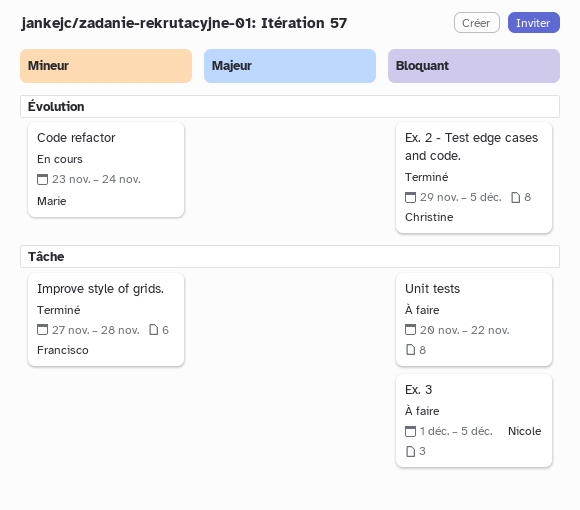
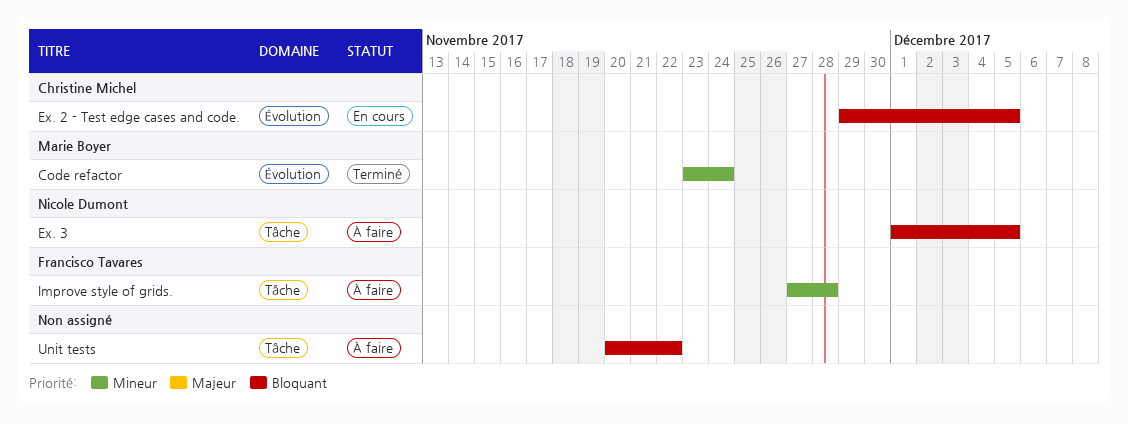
Code refactor, status: En cours -> Terminé
Ex. 2 - Test edge cases and code., status: Terminé -> En cours
Improve style of grids., status: Terminé -> À faire

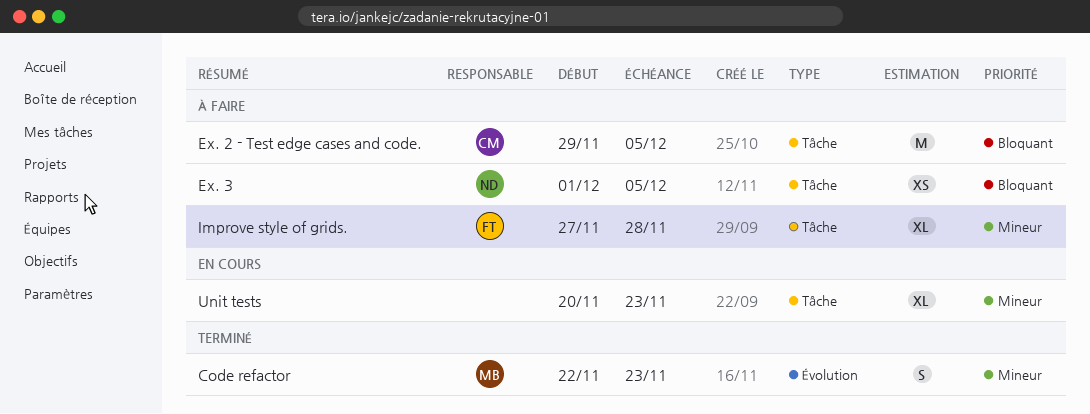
Code refactor, start: Nov 23 -> Nov 22
Code refactor, due: Nov 24 -> Nov 23
Ex. 2 - Test edge cases and code., status: En cours -> À faire
Ex. 2 - Test edge cases and code., label: Évolution -> Tâche
Unit tests, status: À faire -> En cours
Unit tests, priority: Bloquant -> Mineur
Unit tests, due: Nov 22 -> Nov 23

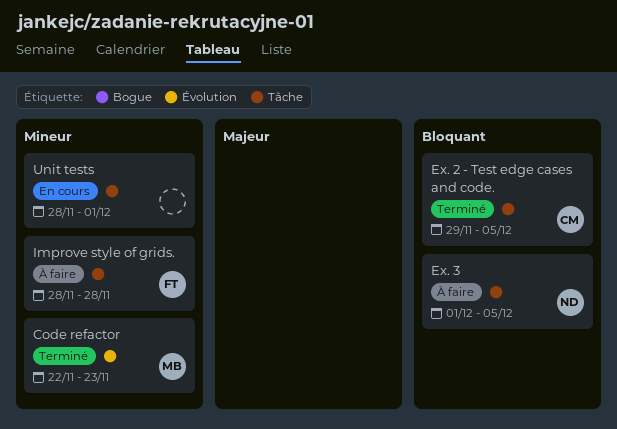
Ex. 2 - Test edge cases and code., status: À faire -> Terminé
Improve style of grids., start: Nov 27 -> Nov 28
Unit tests, start: Nov 20 -> Nov 28
Unit tests, due: Nov 23 -> Dec 1

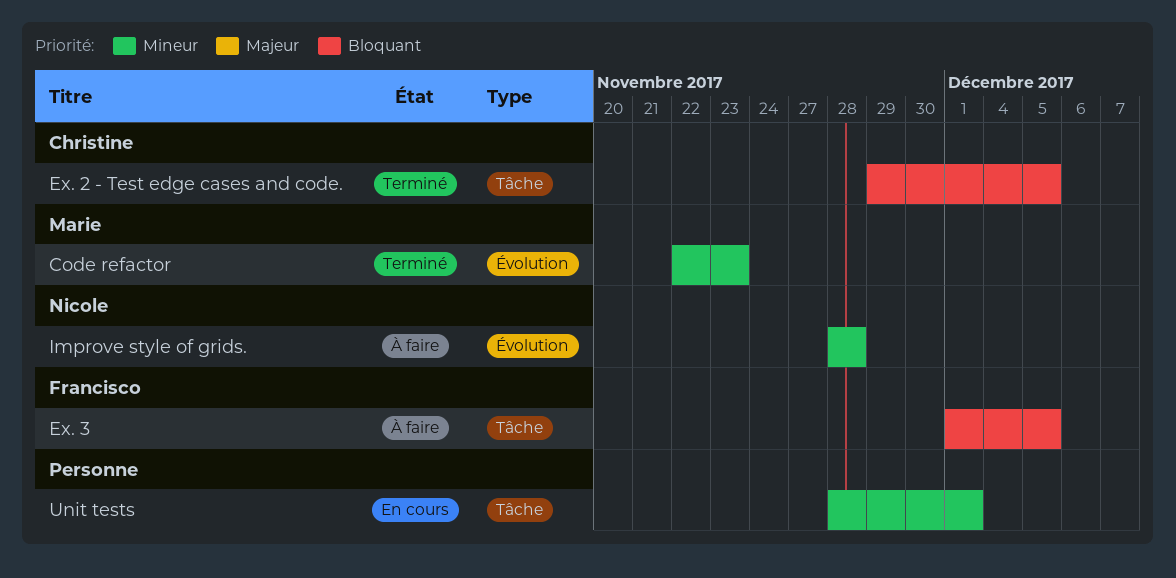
Ex. 3, owner: Nicole -> Francisco
Improve style of grids., owner: Francisco -> Nicole
Improve style of grids., label: Tâche -> Évolution

